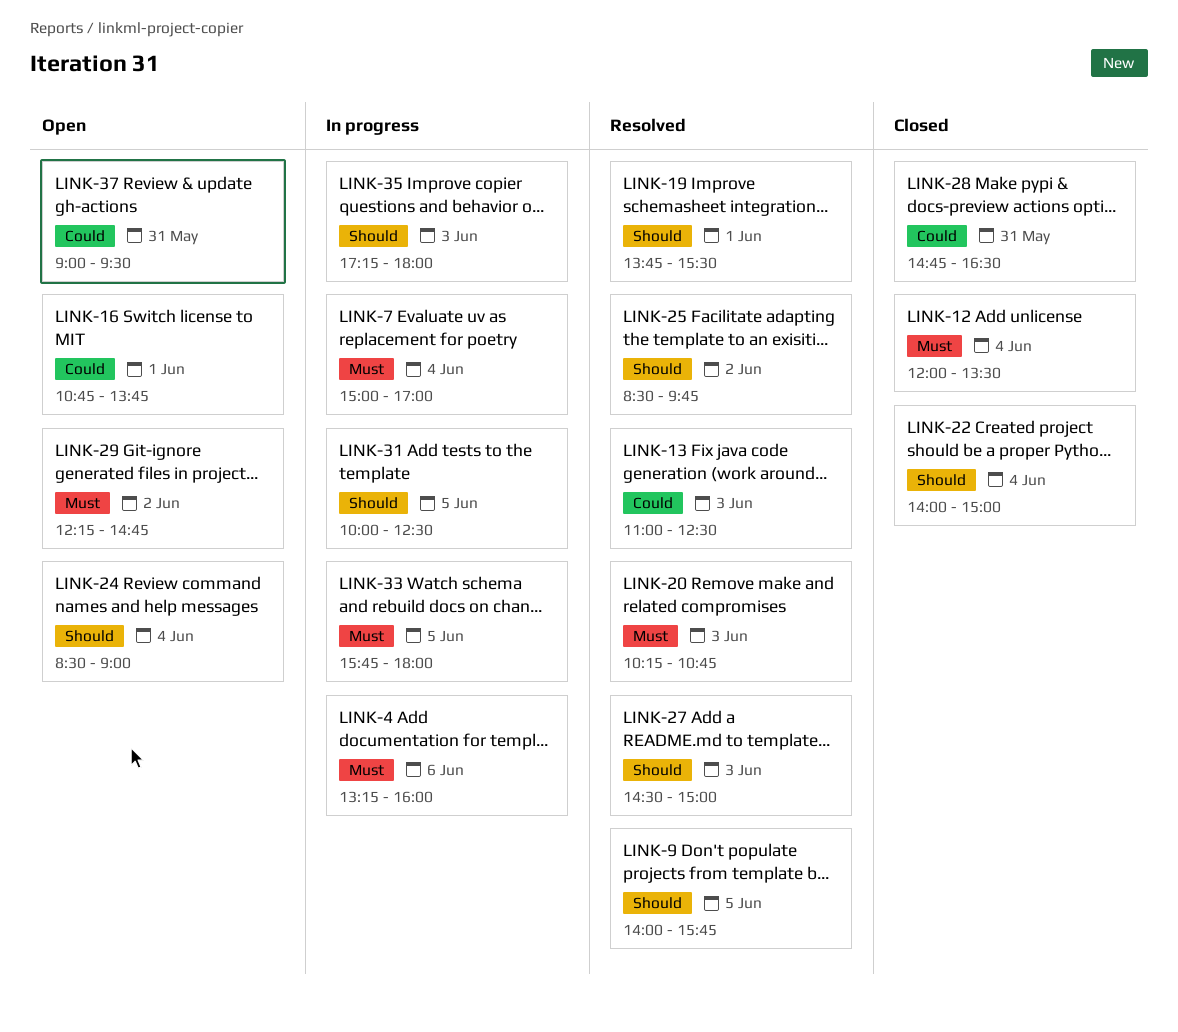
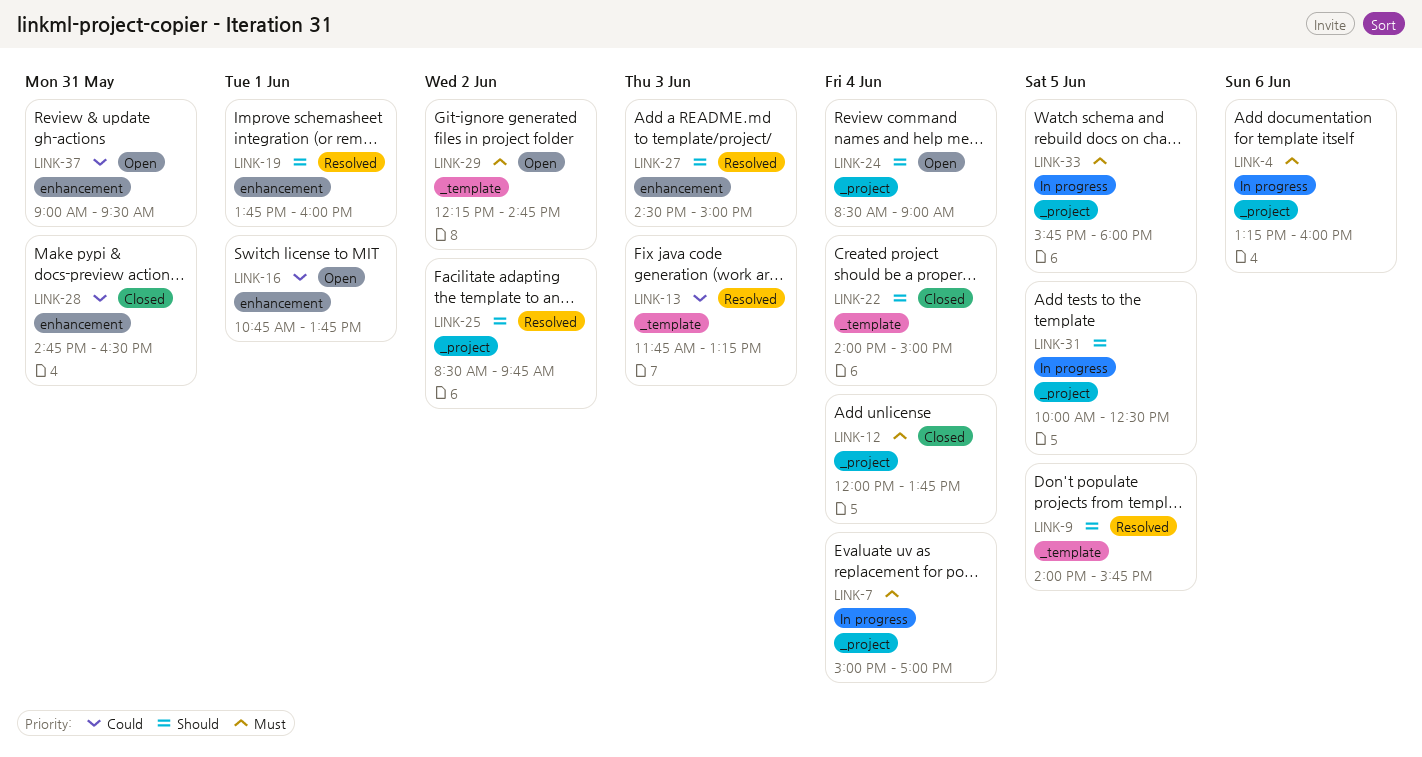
LINK-12, ends: 13:30 -> 13:45
LINK-13, begins: 11:00 -> 11:45
LINK-13, ends: 12:30 -> 13:15
LINK-19, ends: 15:30 -> 16:00
LINK-20: present -> none
LINK-35: present -> none

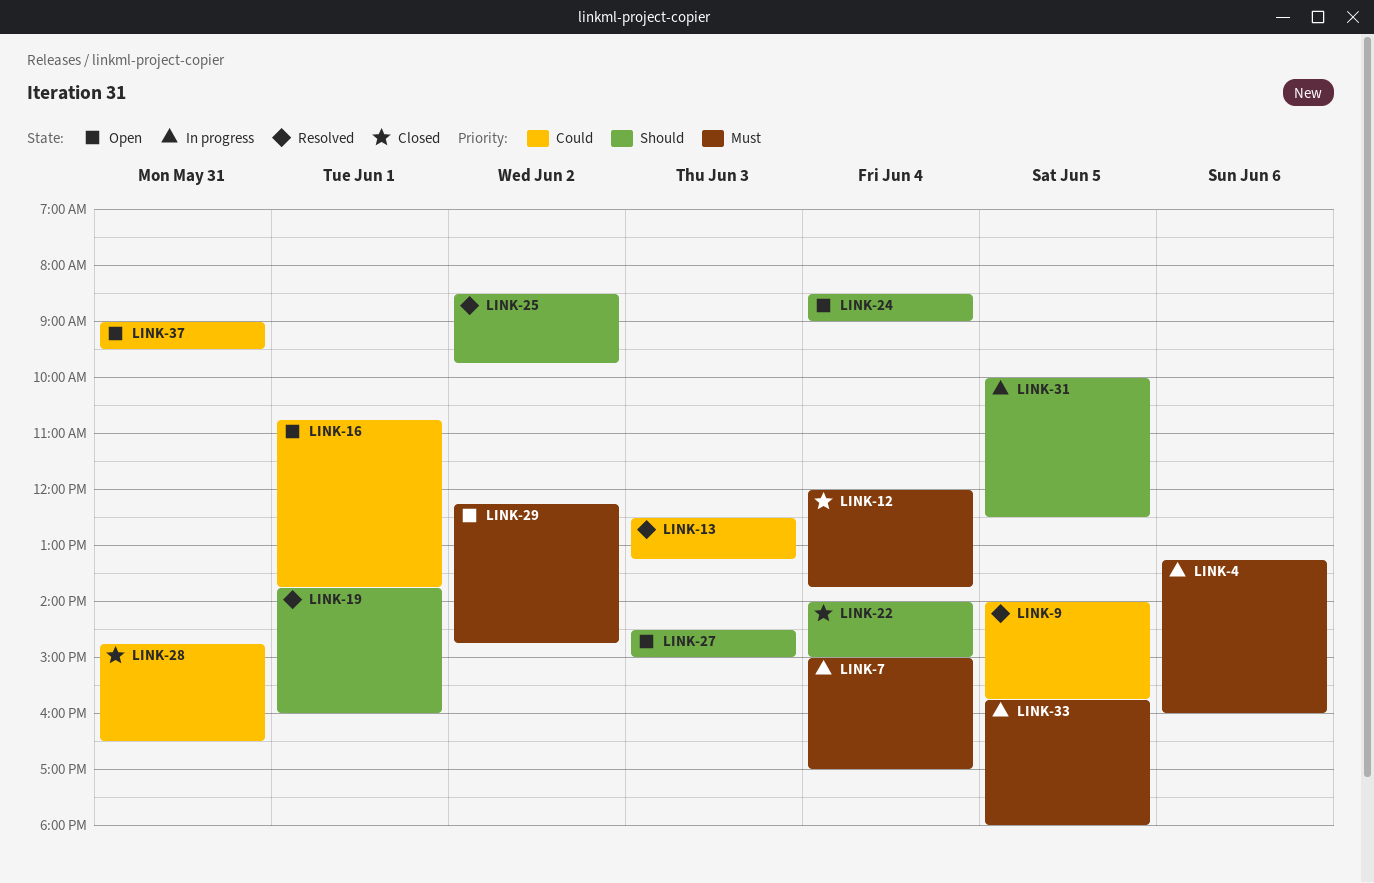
LINK-9, priority: Should -> Could
LINK-13, begins: 11:45 -> 12:30
LINK-27, status: Resolved -> Open

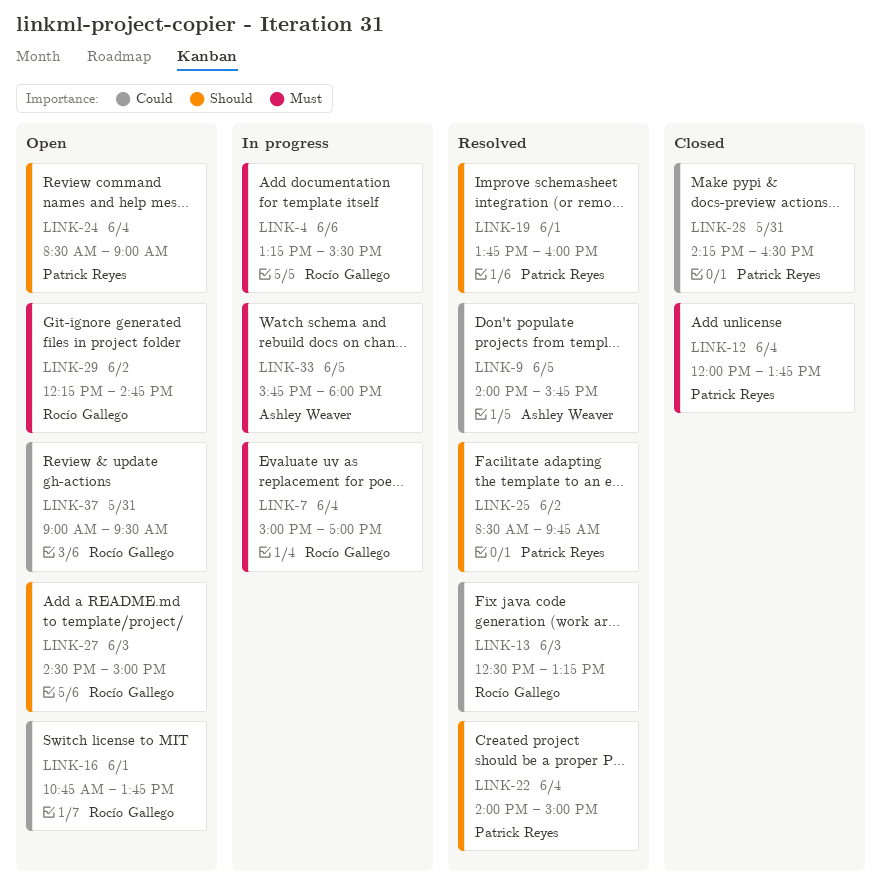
LINK-4, ends: 16:00 -> 15:30
LINK-22, status: Closed -> Resolved
LINK-28, begins: 14:45 -> 14:15
LINK-31: present -> none

